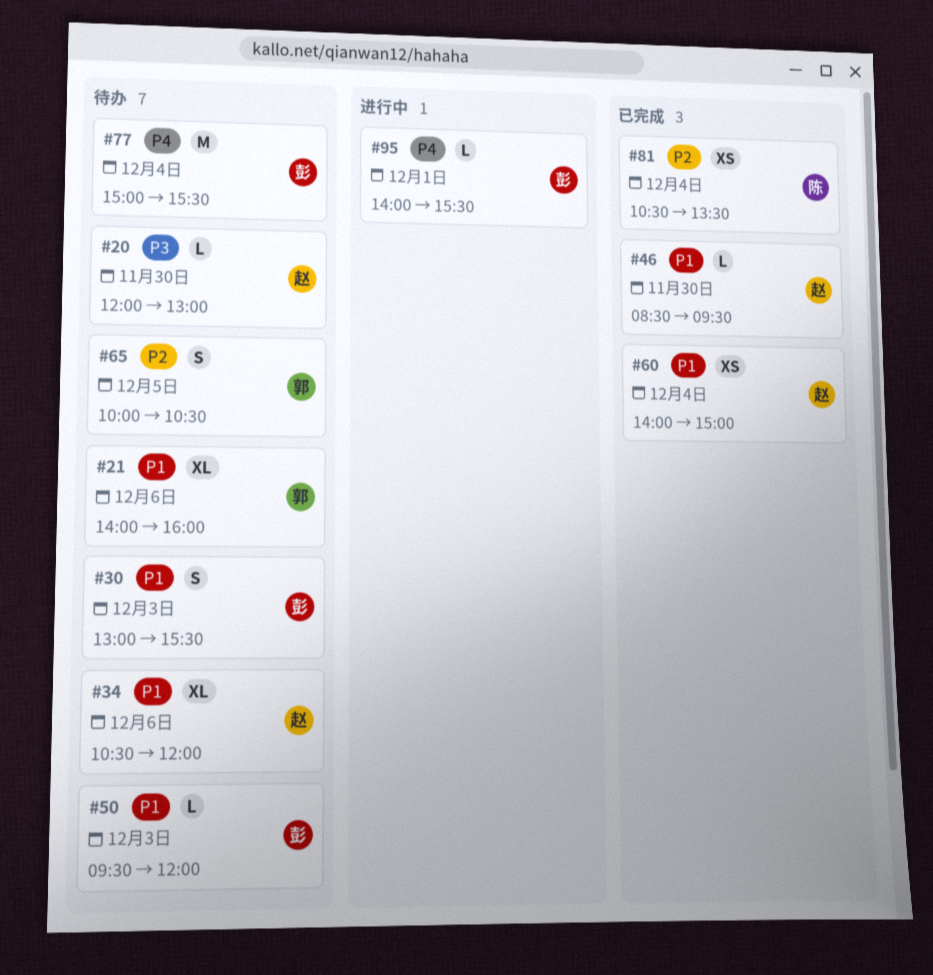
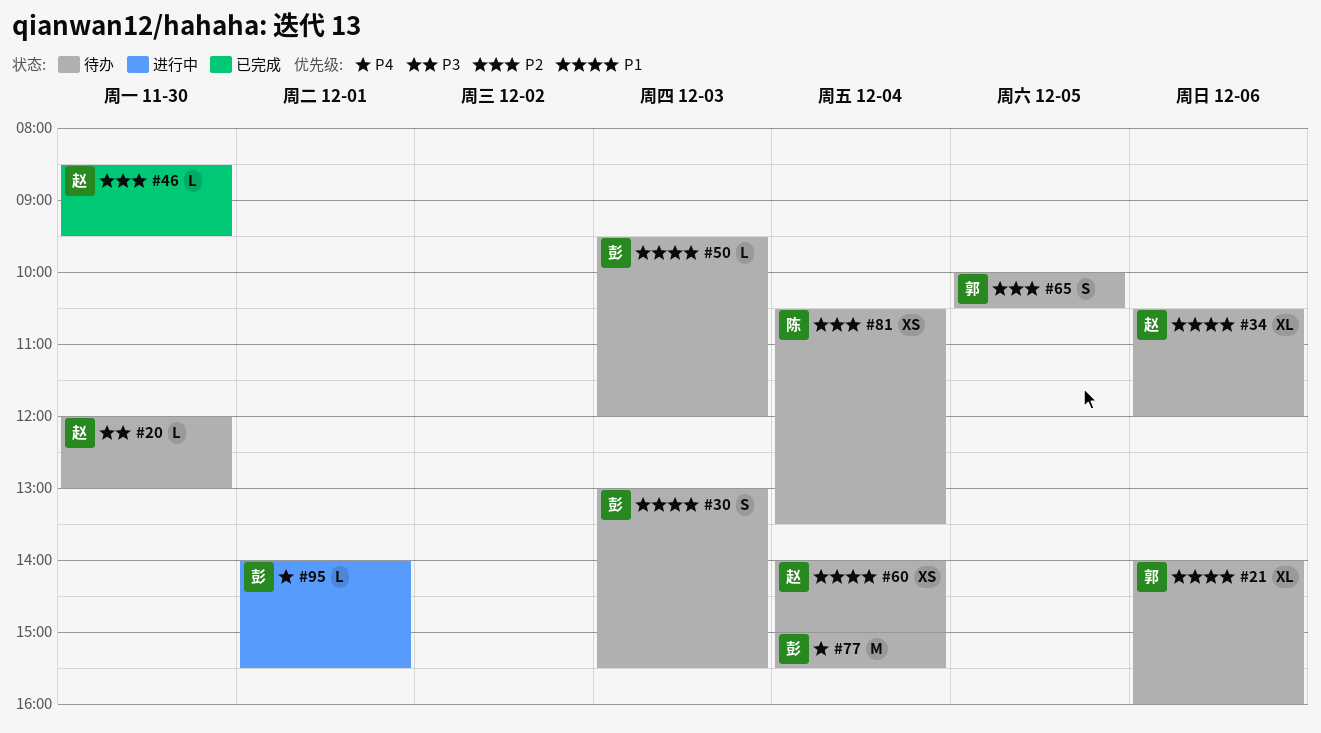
#46, priority: P1 -> P2
#60, status: 已完成 -> 待办
#81, status: 已完成 -> 待办

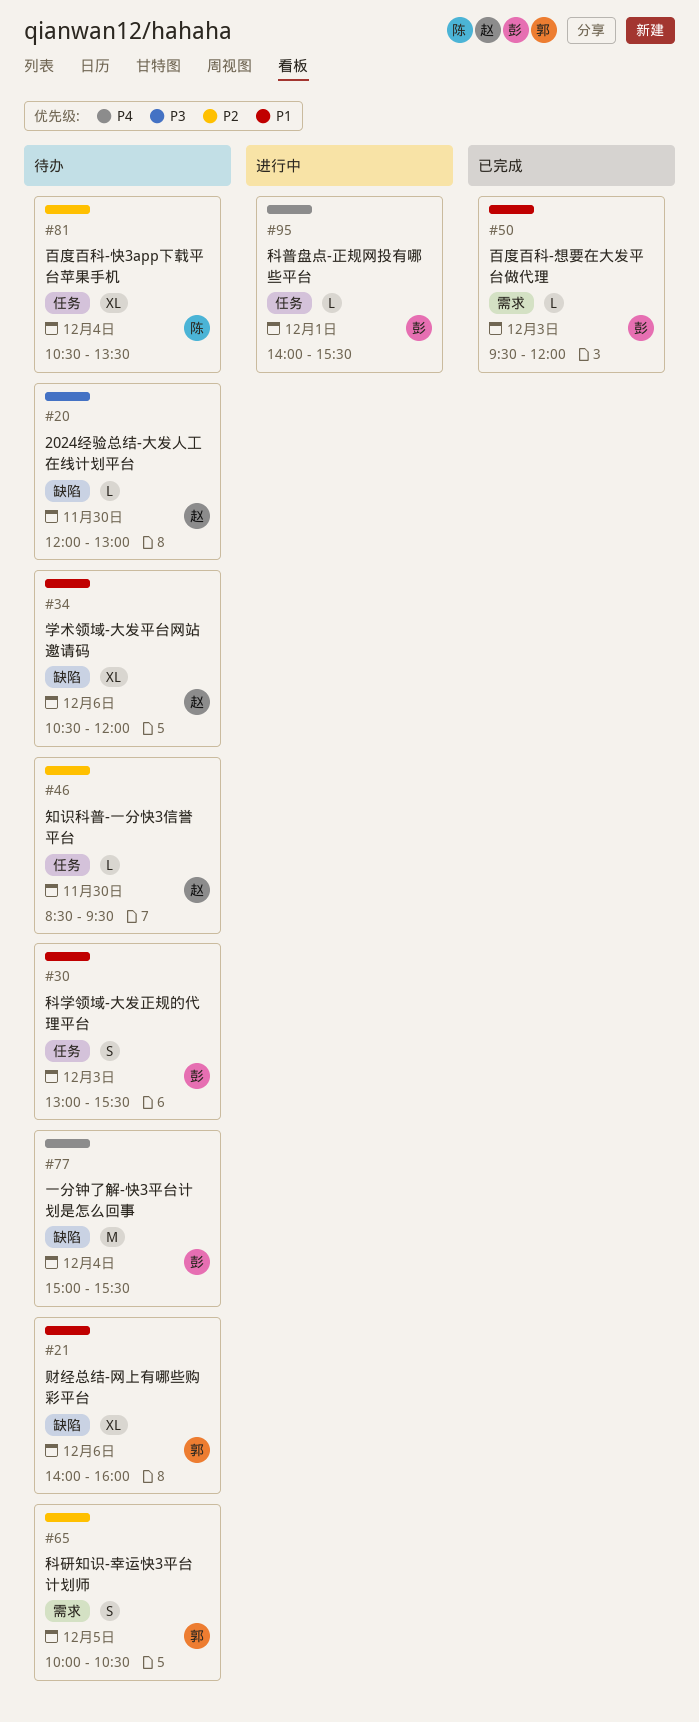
#46, status: 已完成 -> 待办
#50, status: 待办 -> 已完成
#60: present -> none
#81, estimate: XS -> XL

